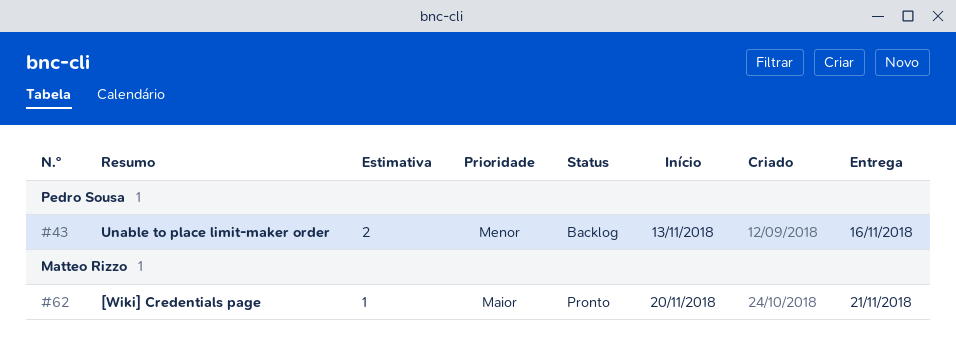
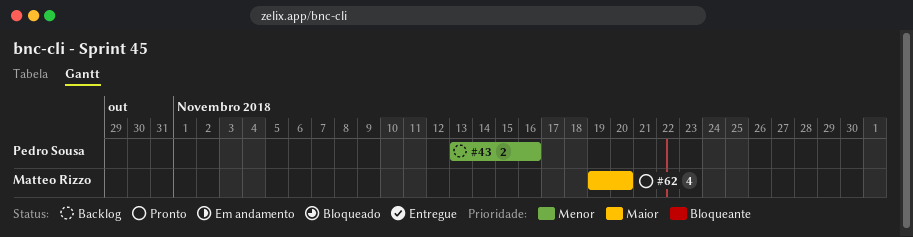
#62, estimate: 1 -> 4
#62, start: Nov 20 -> Nov 19
#62, due: Nov 21 -> Nov 20

